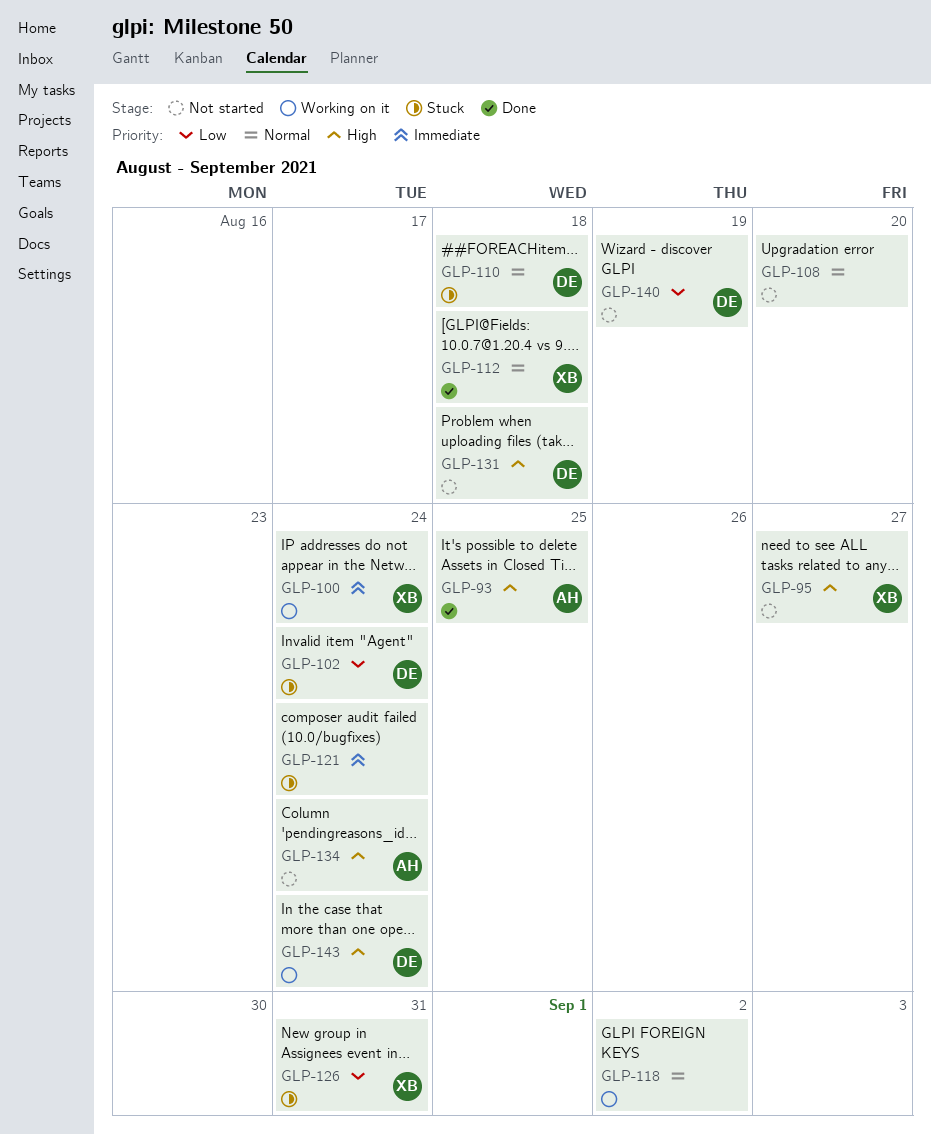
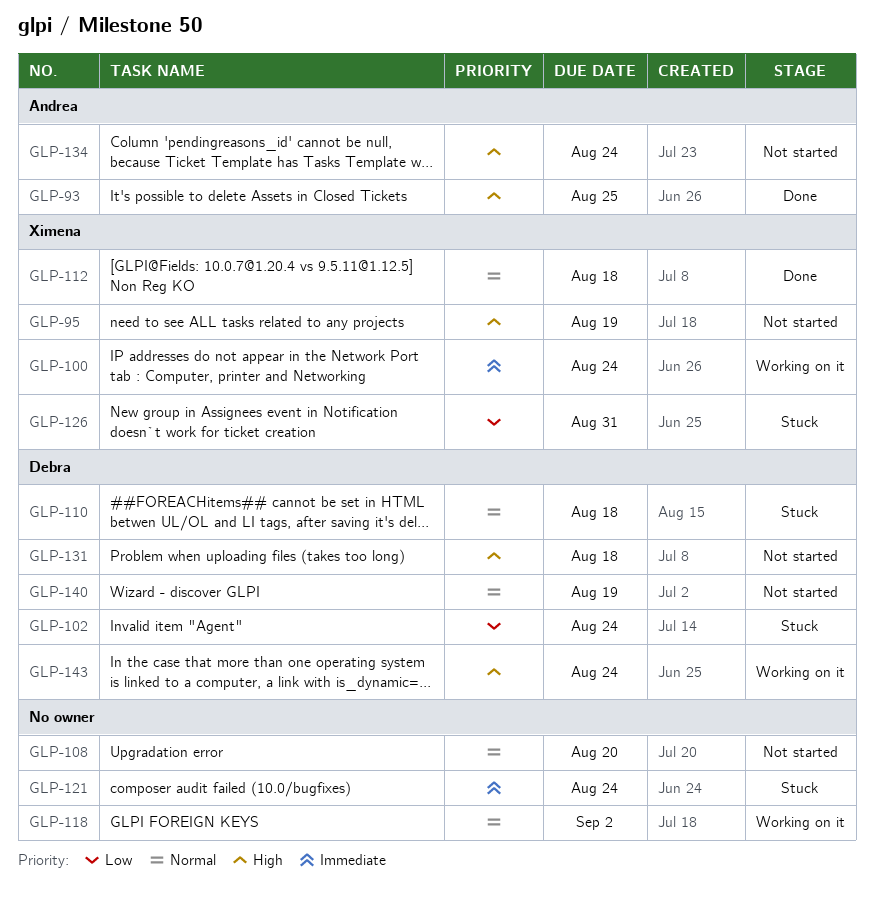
GLP-95, due: Aug 27 -> Aug 19
GLP-140, priority: Low -> Normal

